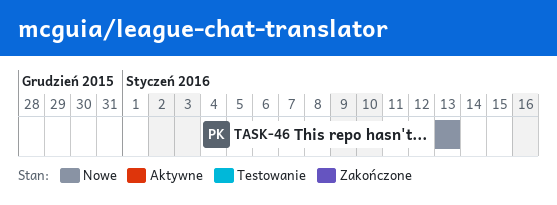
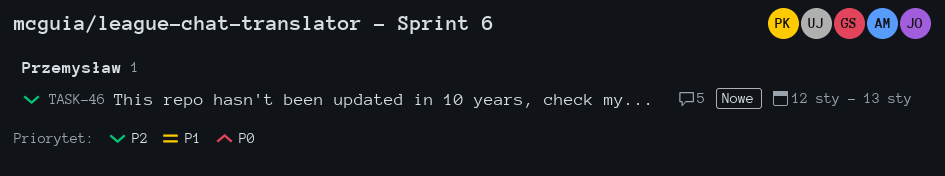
TASK-46, start: Jan 13 -> Jan 12

